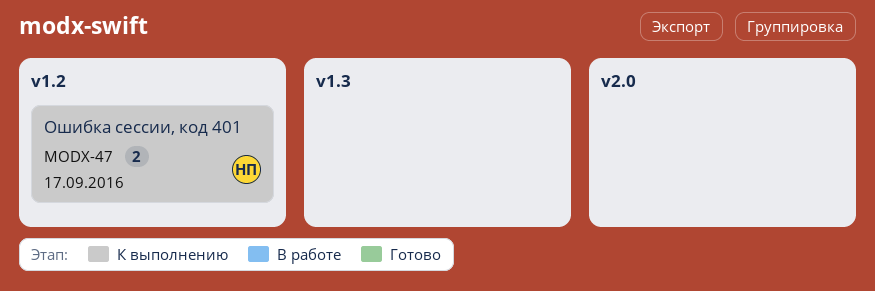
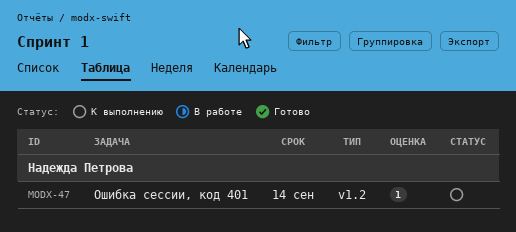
MODX-47, estimate: 2 -> 1
MODX-47, due: Sep 17 -> Sep 14

